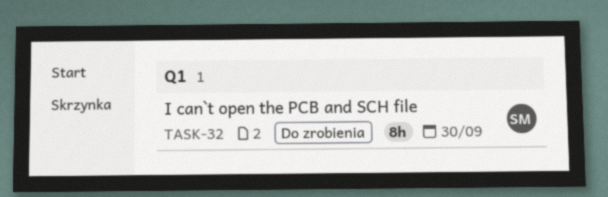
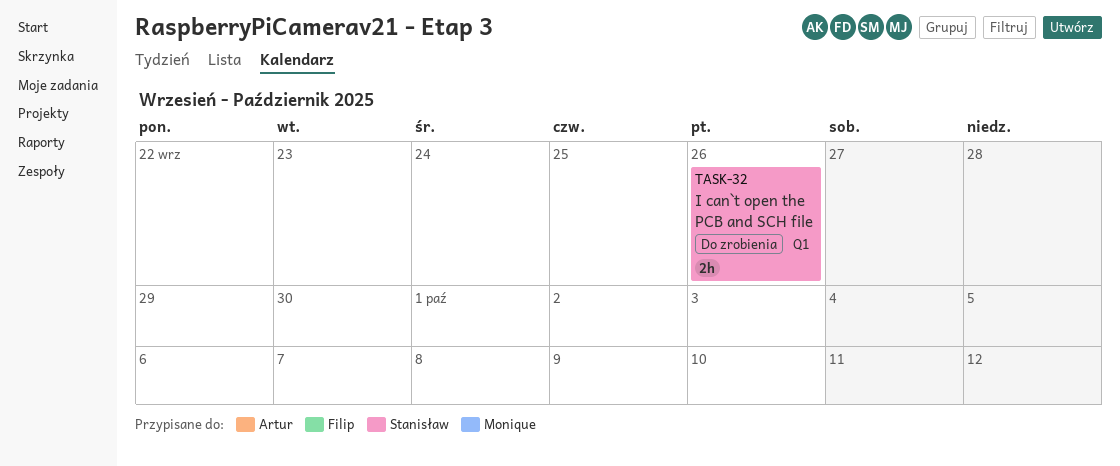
TASK-32, estimate: 8h -> 2h
TASK-32, due: Sep 30 -> Sep 26

